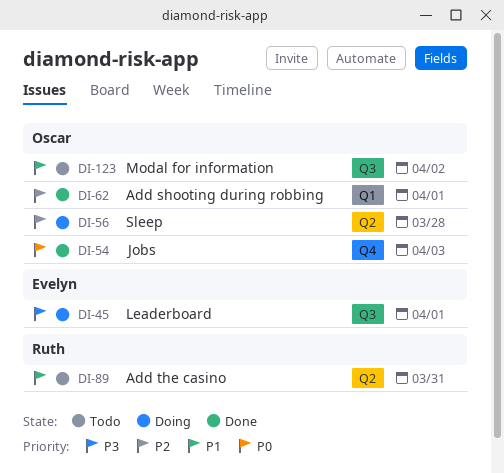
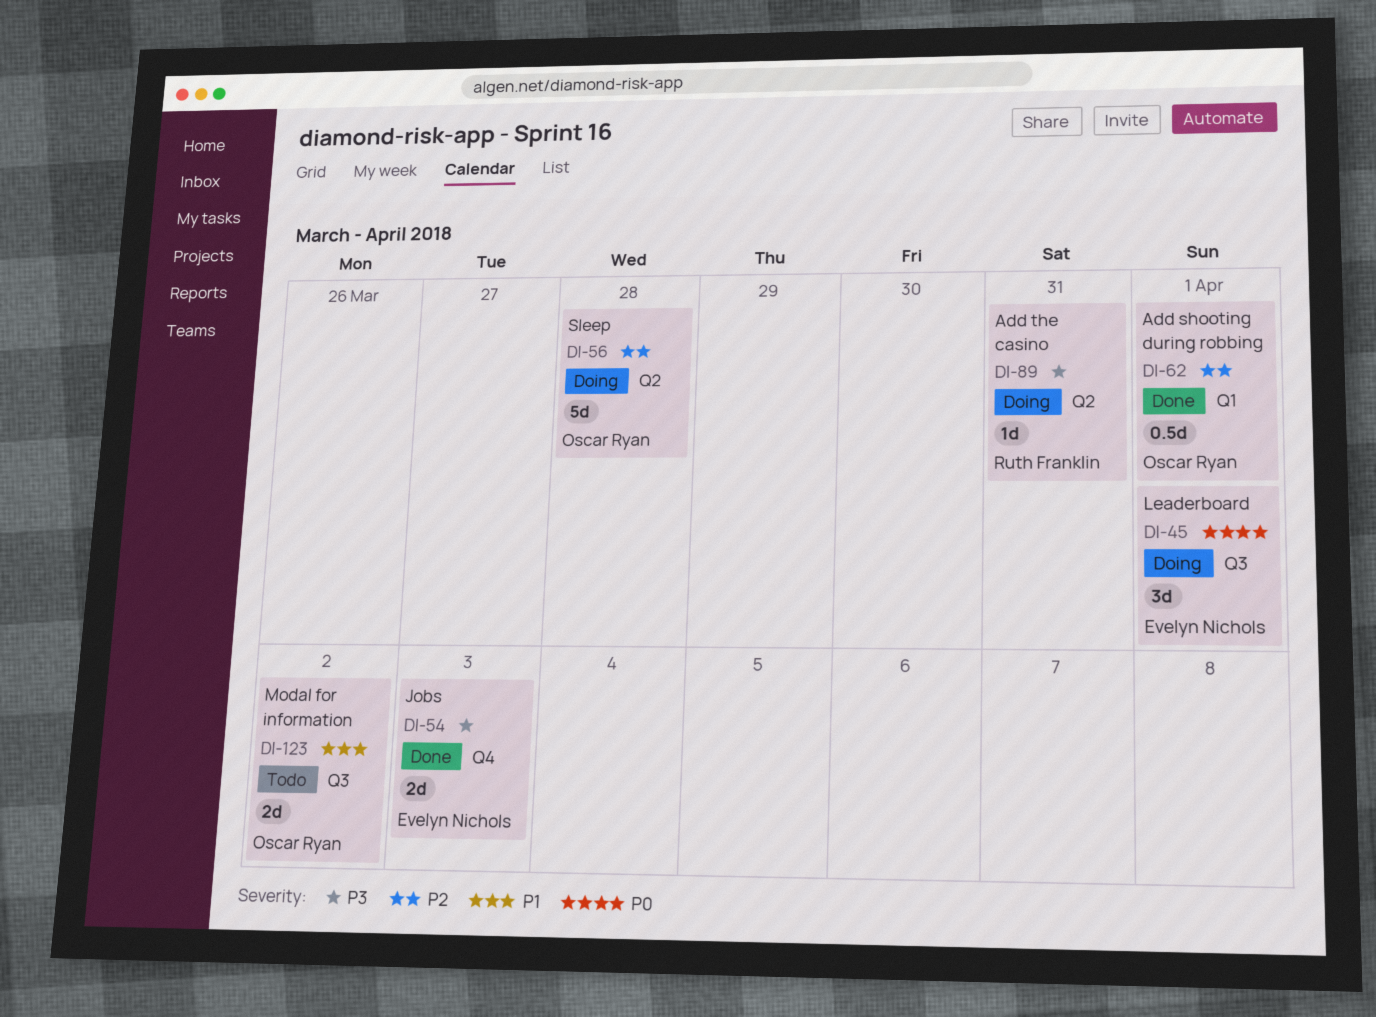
DI-45, priority: P3 -> P0
DI-54, owner: Oscar Ryan -> Evelyn Nichols
DI-54, priority: P0 -> P3
DI-89, status: Todo -> Doing
DI-89, priority: P1 -> P3

